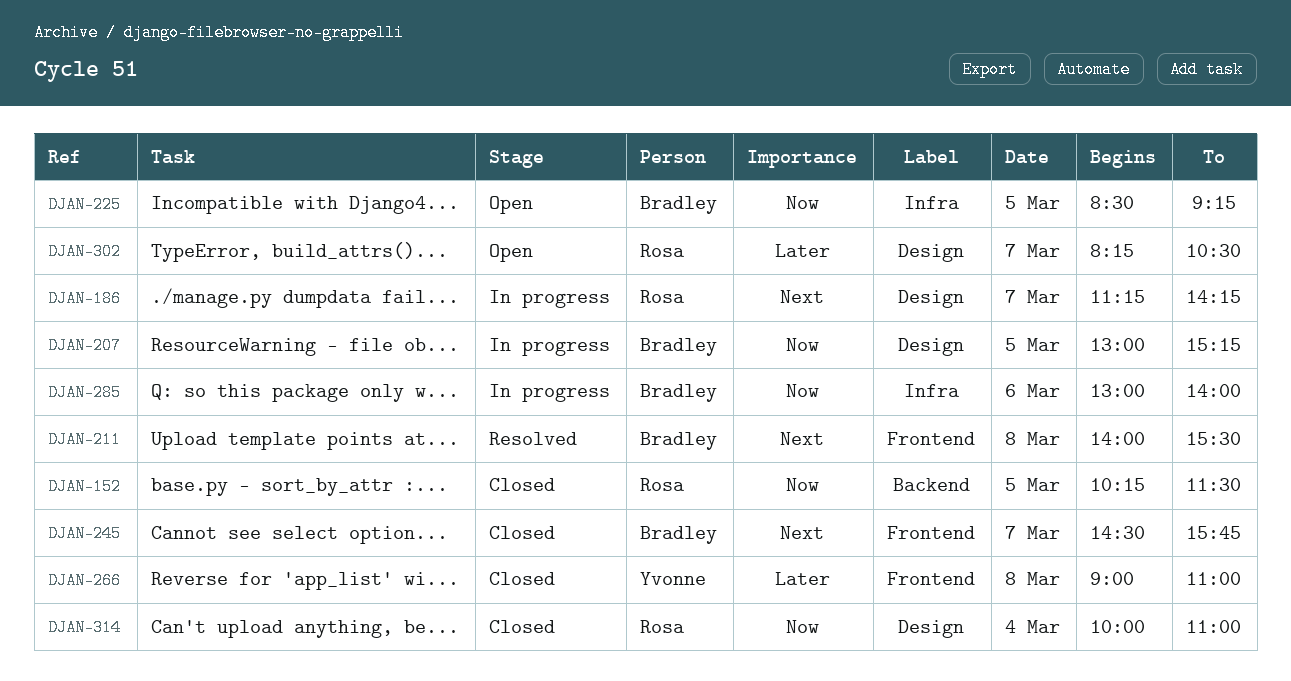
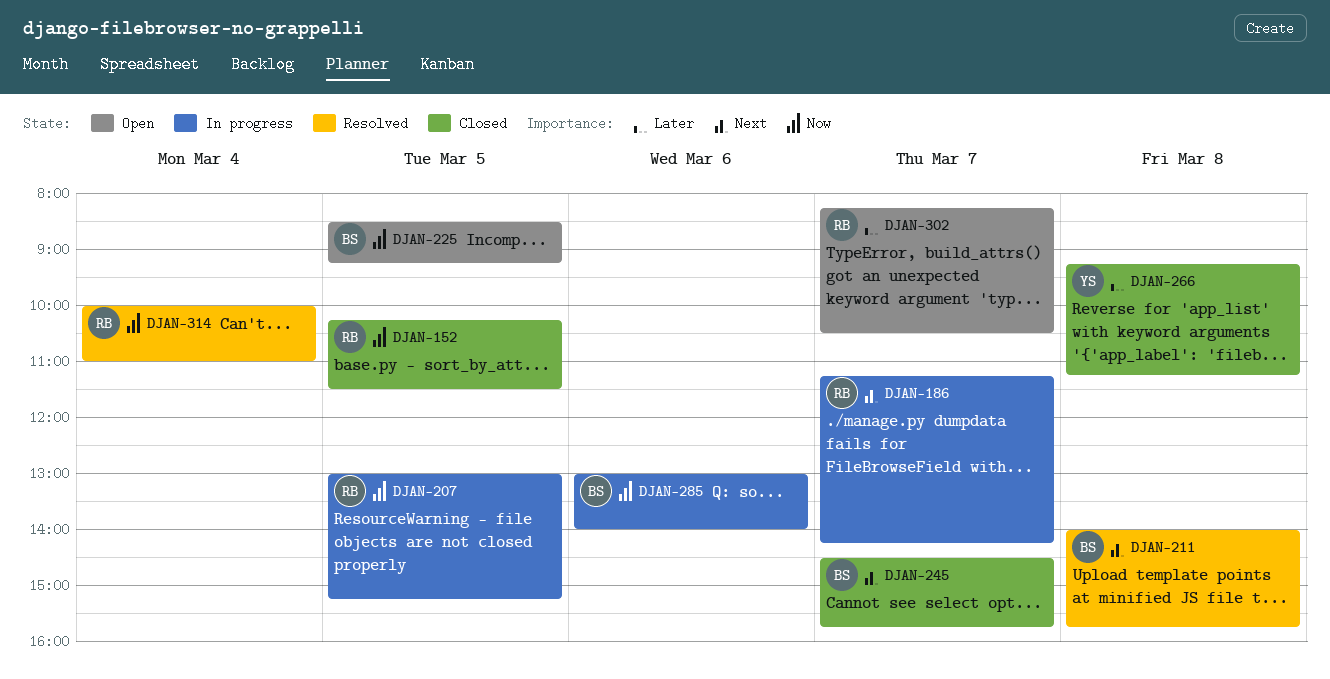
DJAN-207, owner: Bradley -> Rosa
DJAN-211, ends: 15:30 -> 15:45
DJAN-266, begins: 09:00 -> 09:15
DJAN-266, ends: 11:00 -> 11:15
DJAN-314, status: Closed -> Resolved

